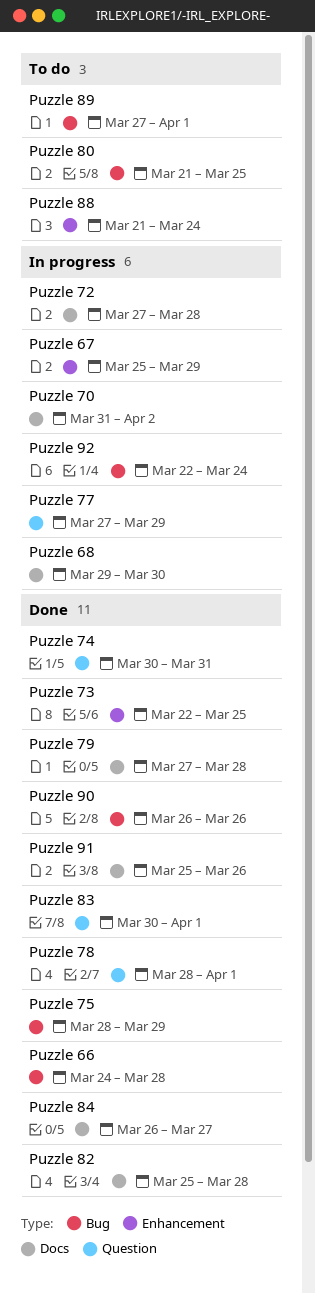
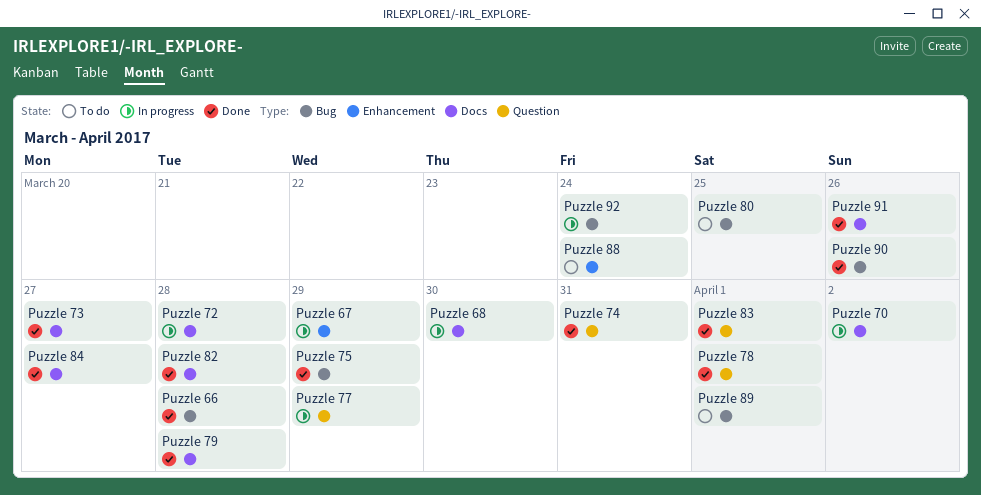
Puzzle 73, label: Enhancement -> Docs
Puzzle 73, due: Mar 25 -> Mar 27

